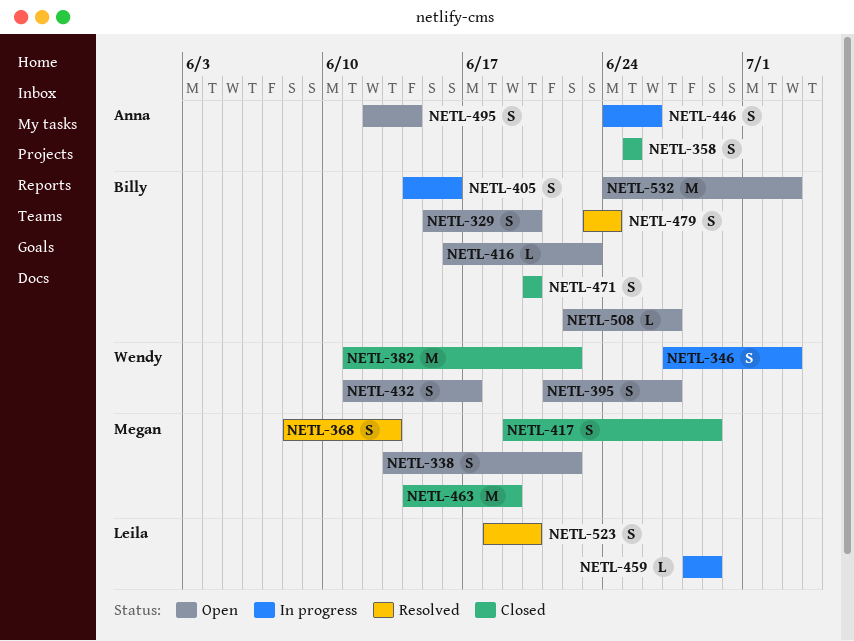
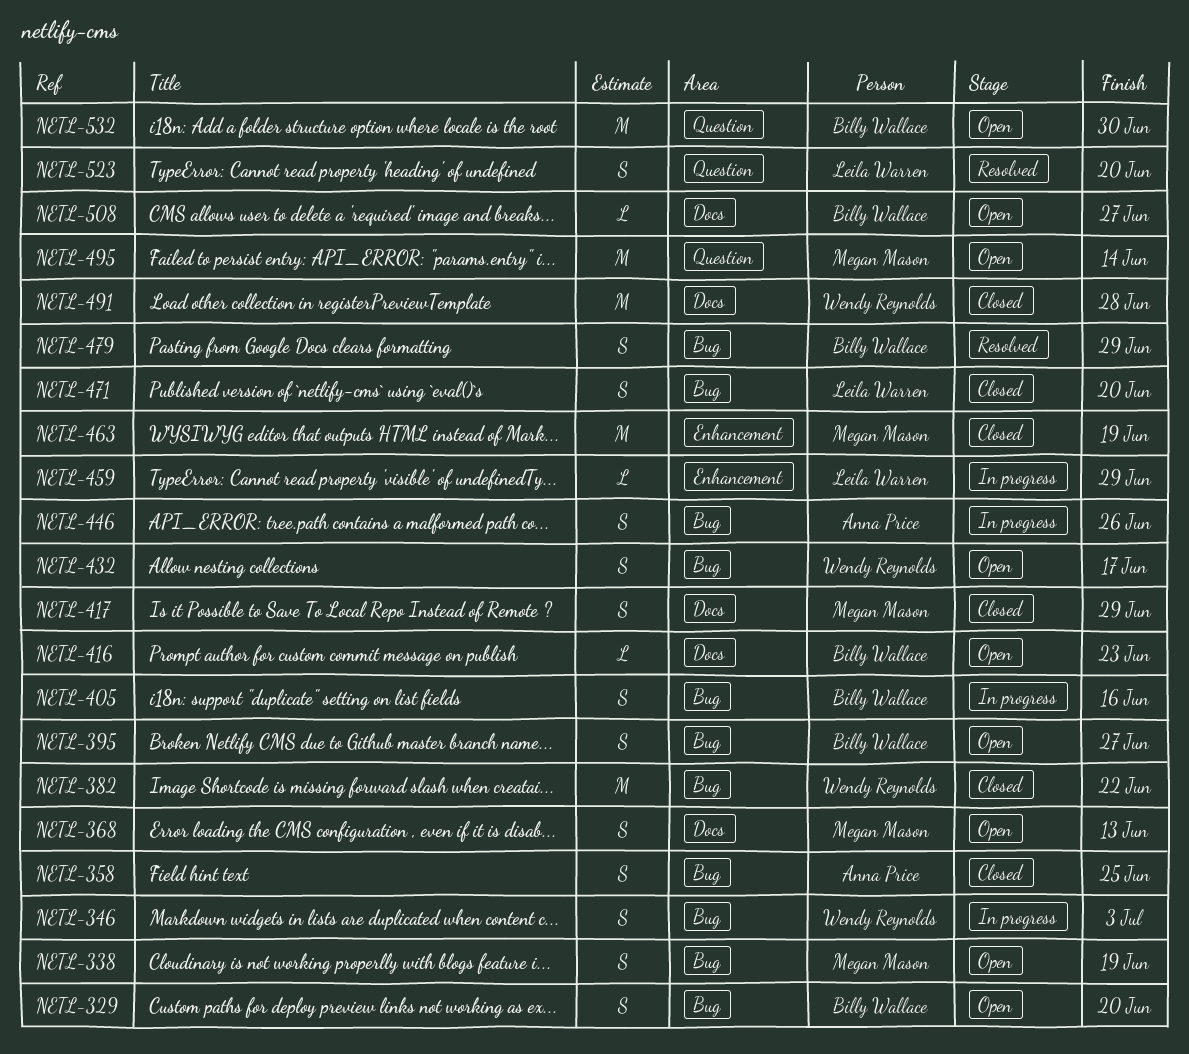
NETL-338, due: Jun 22 -> Jun 19
NETL-368, status: Resolved -> Open
NETL-395, owner: Wendy Reynolds -> Billy Wallace
NETL-471, owner: Billy Wallace -> Leila Warren
NETL-479, due: Jun 24 -> Jun 29
NETL-491: none -> present
NETL-495, owner: Anna Price -> Megan Mason
NETL-495, estimate: S -> M
NETL-532, due: Jul 3 -> Jun 30

